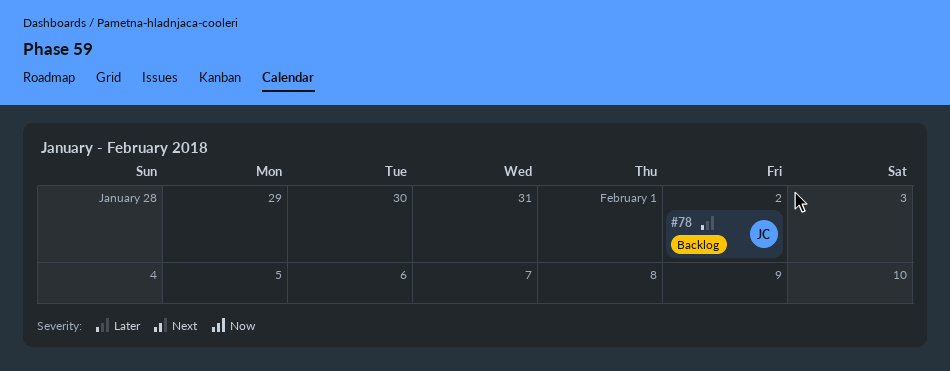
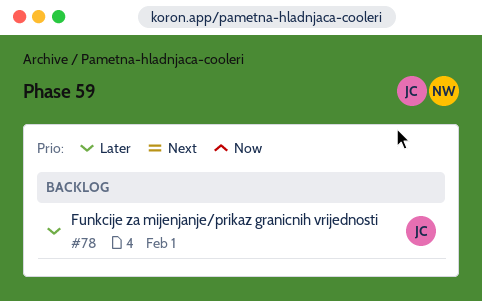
#78, due: Feb 2 -> Feb 1

